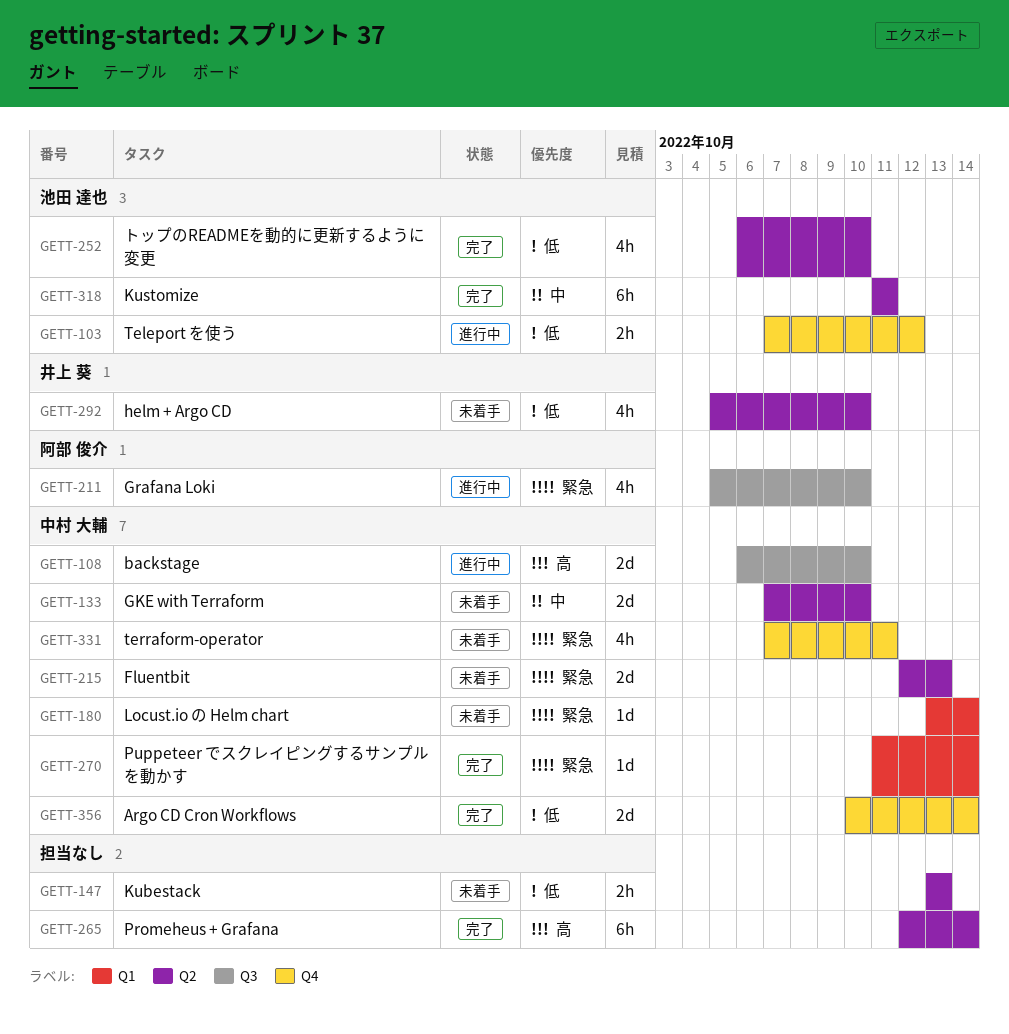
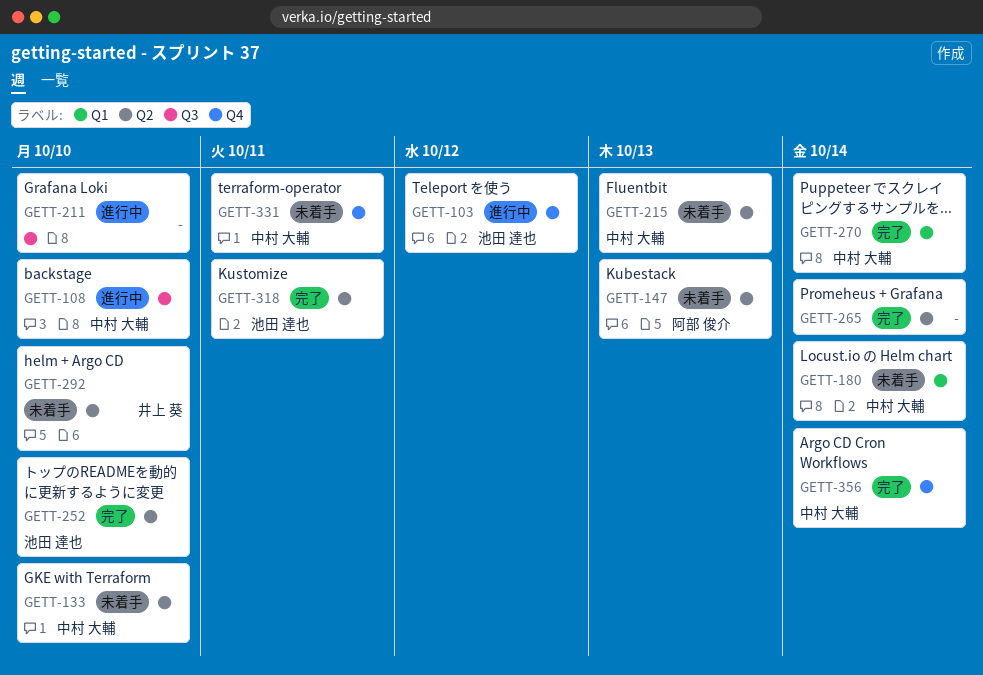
GETT-147, owner: none -> 阿部 俊介
GETT-211, owner: 阿部 俊介 -> none

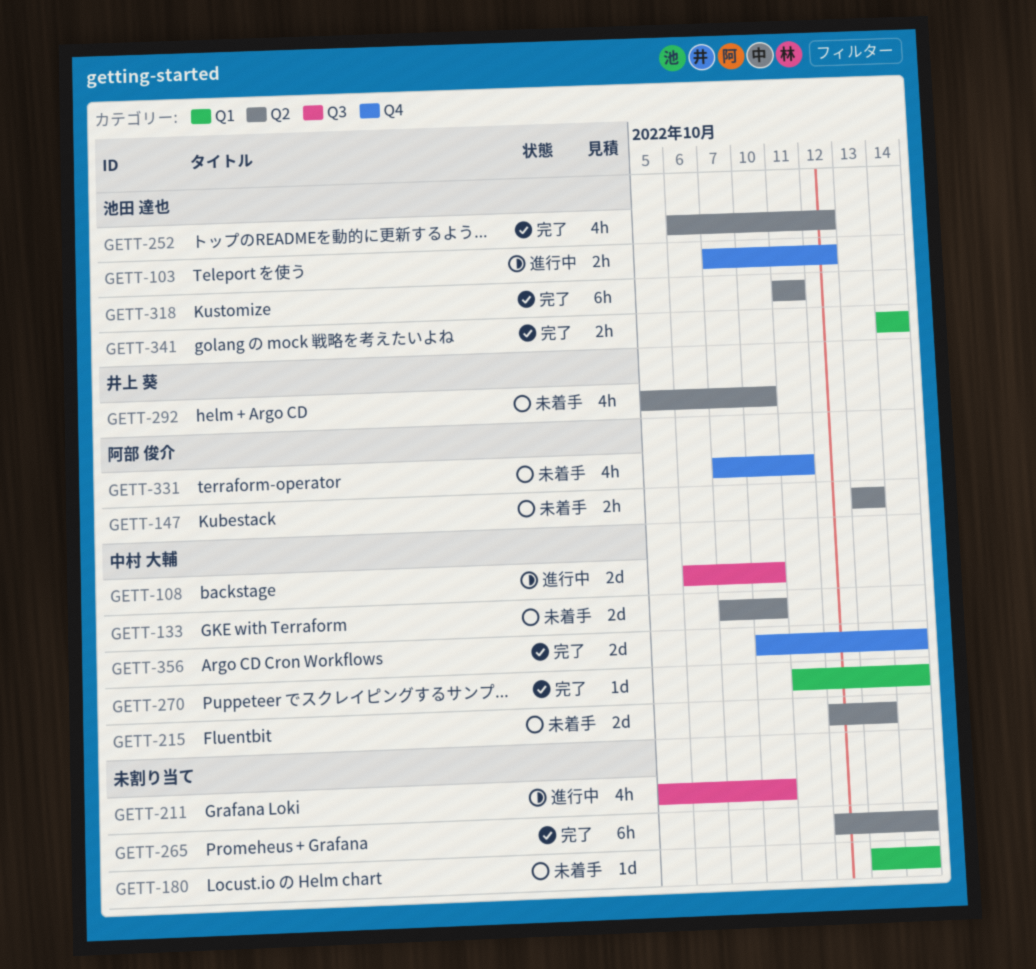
GETT-180, owner: 中村 大輔 -> none
GETT-252, due: Oct 10 -> Oct 12
GETT-331, owner: 中村 大輔 -> 阿部 俊介
GETT-341: none -> present

